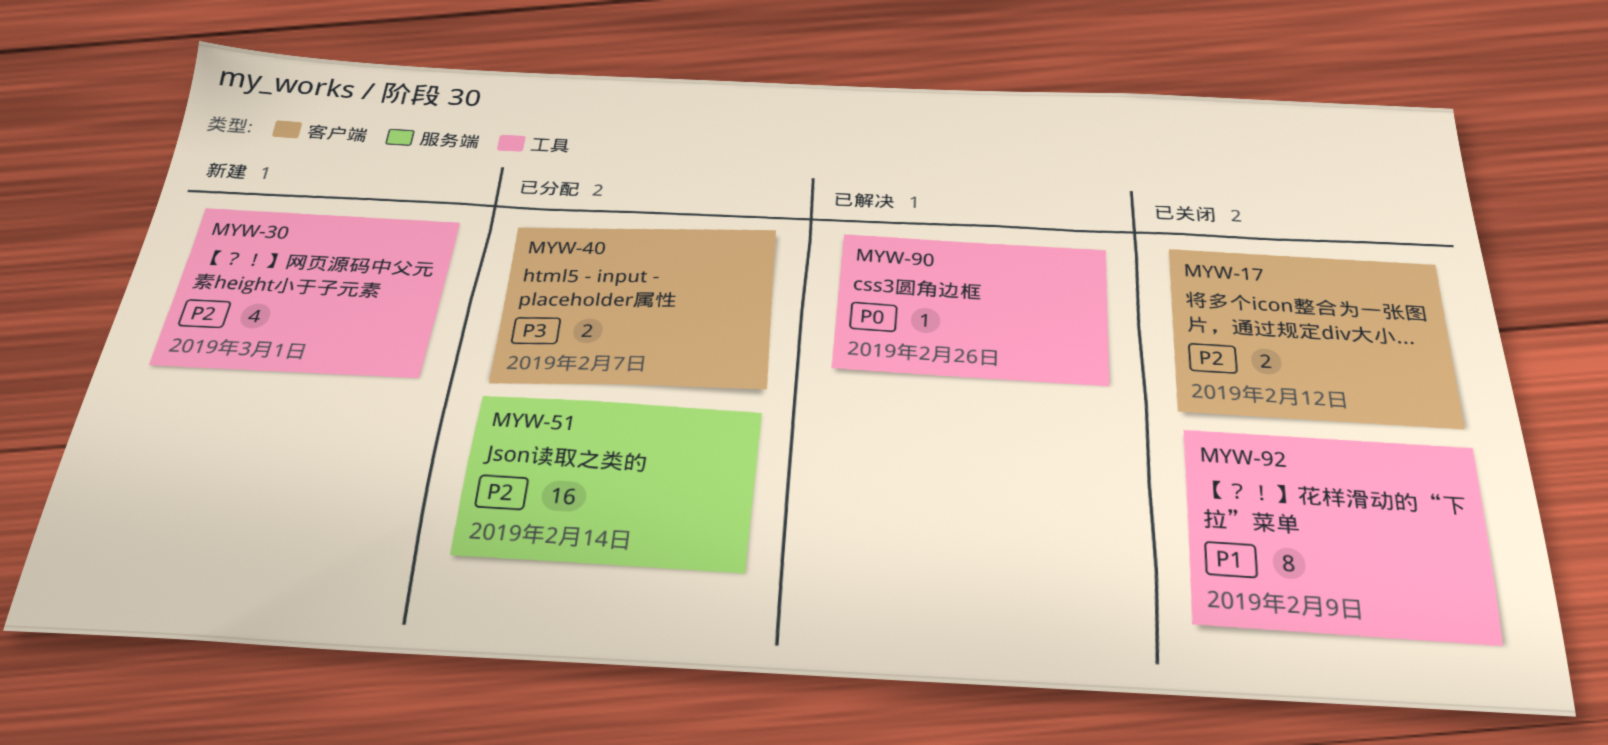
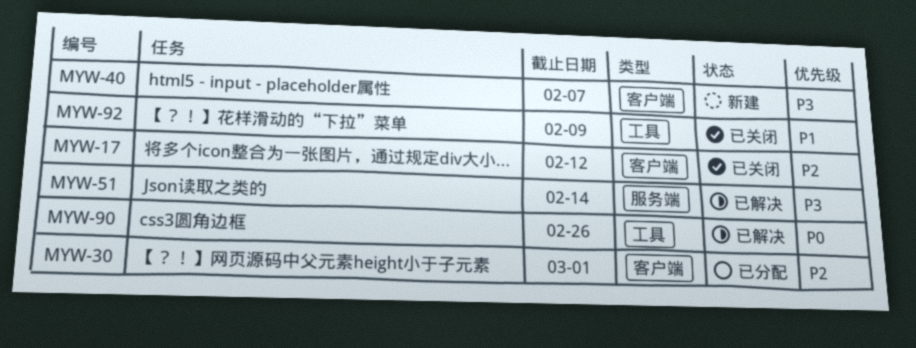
MYW-30, status: 新建 -> 已分配
MYW-30, label: 工具 -> 客户端
MYW-40, status: 已分配 -> 新建
MYW-51, status: 已分配 -> 已解决
MYW-51, priority: P2 -> P3

